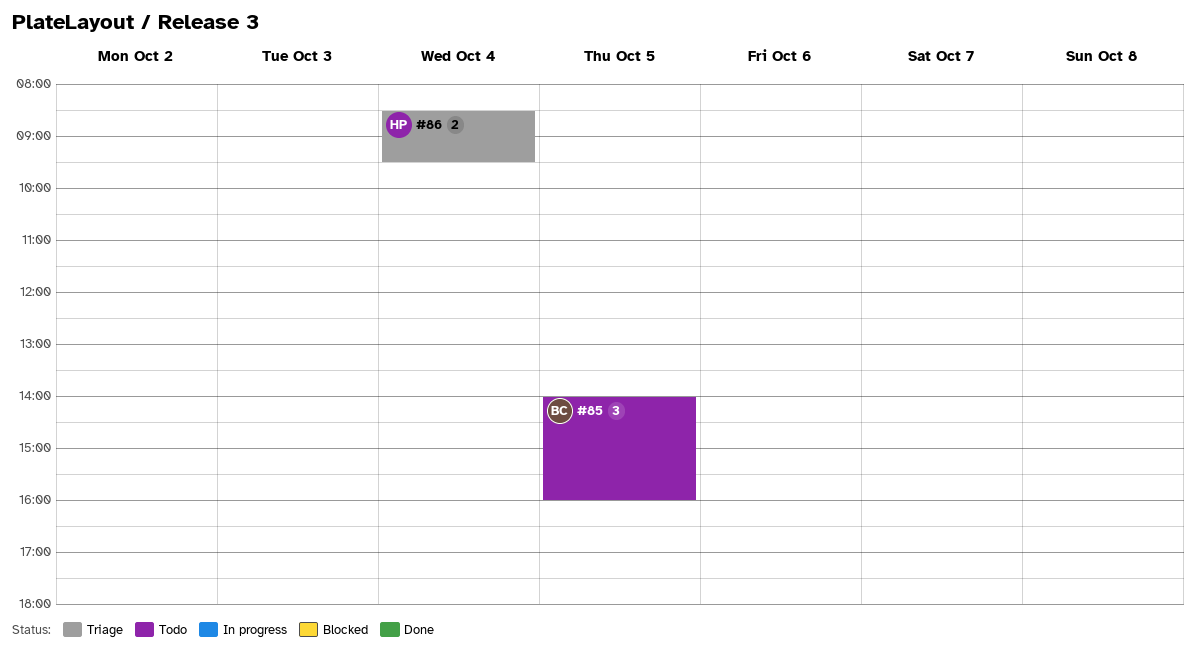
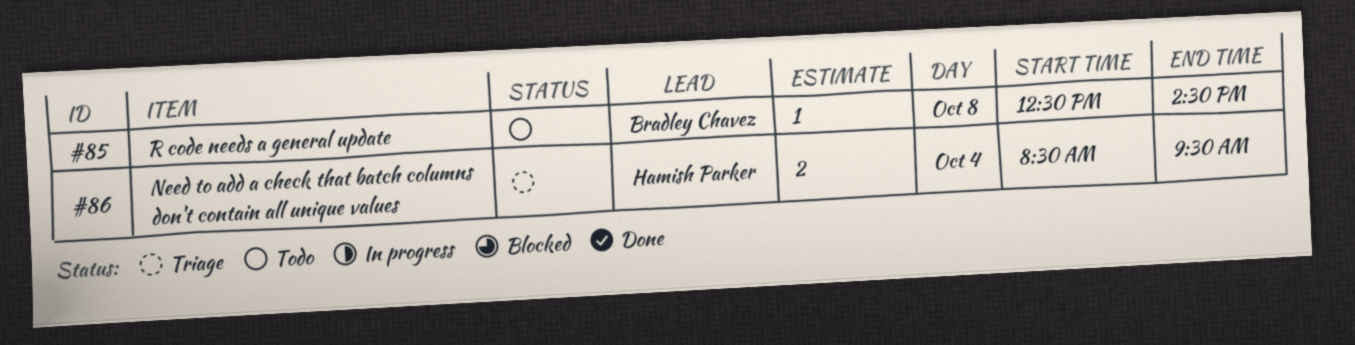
#85, estimate: 3 -> 1
#85, day: Oct 5 -> Oct 8
#85, begins: 14:00 -> 12:30
#85, ends: 16:00 -> 14:30

